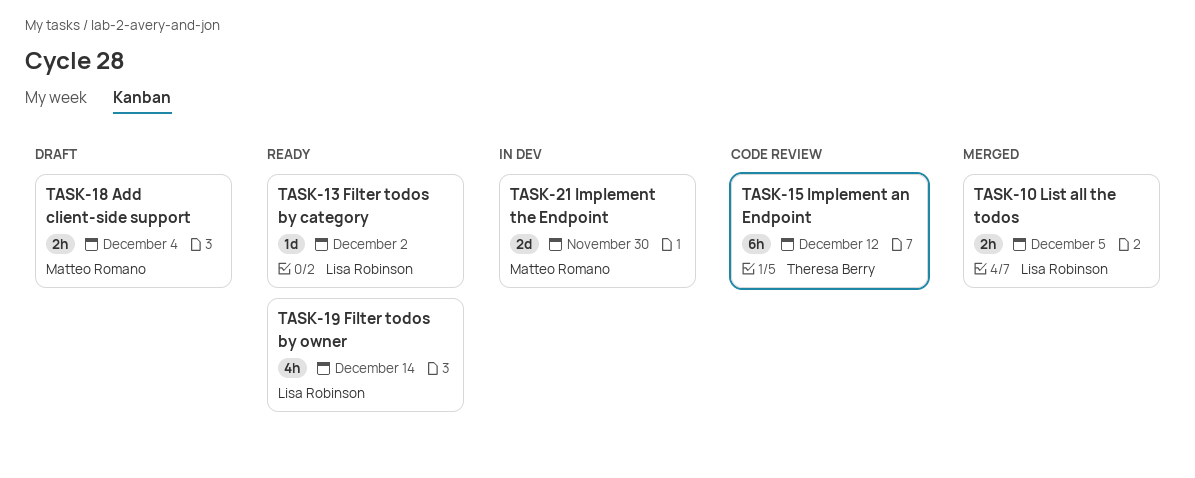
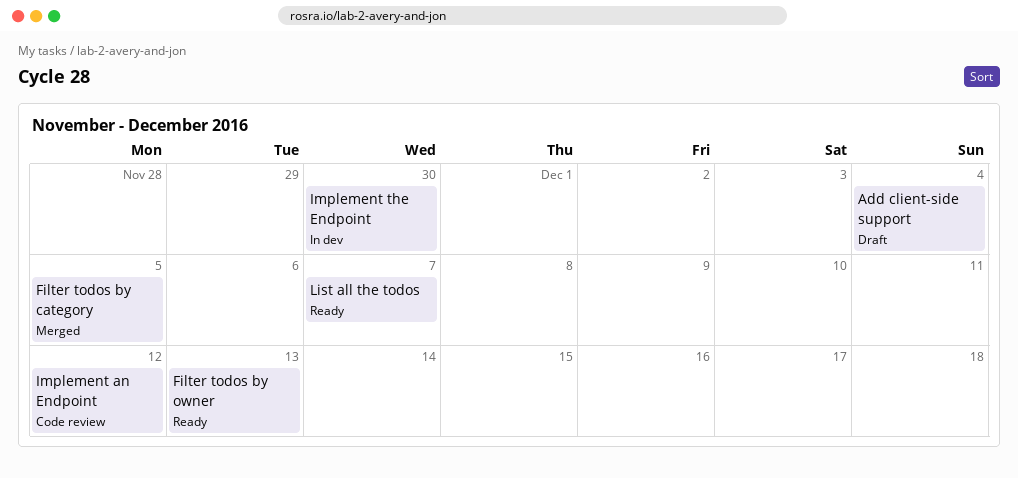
Filter todos by category, status: Ready -> Merged
Filter todos by category, due: Dec 2 -> Dec 5
Filter todos by owner, due: Dec 14 -> Dec 13
List all the todos, status: Merged -> Ready
List all the todos, due: Dec 5 -> Dec 7

